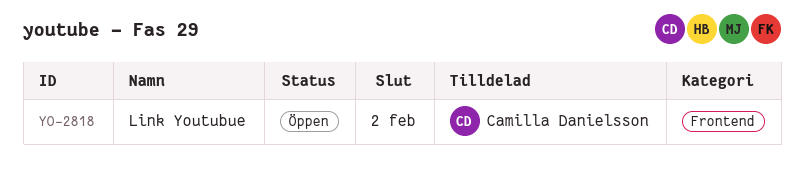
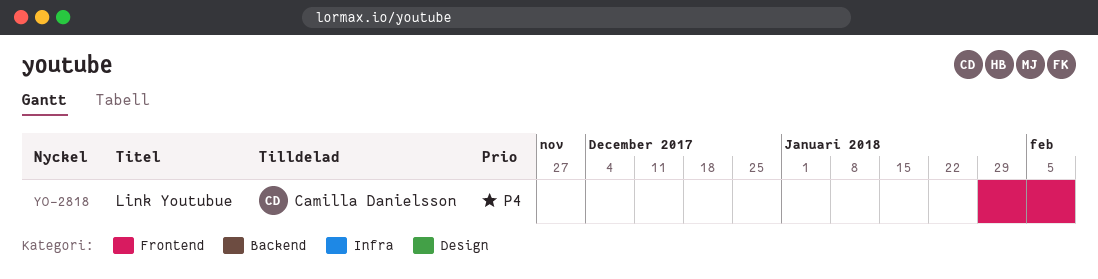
YO-2818, due: Feb 2 -> Feb 9

